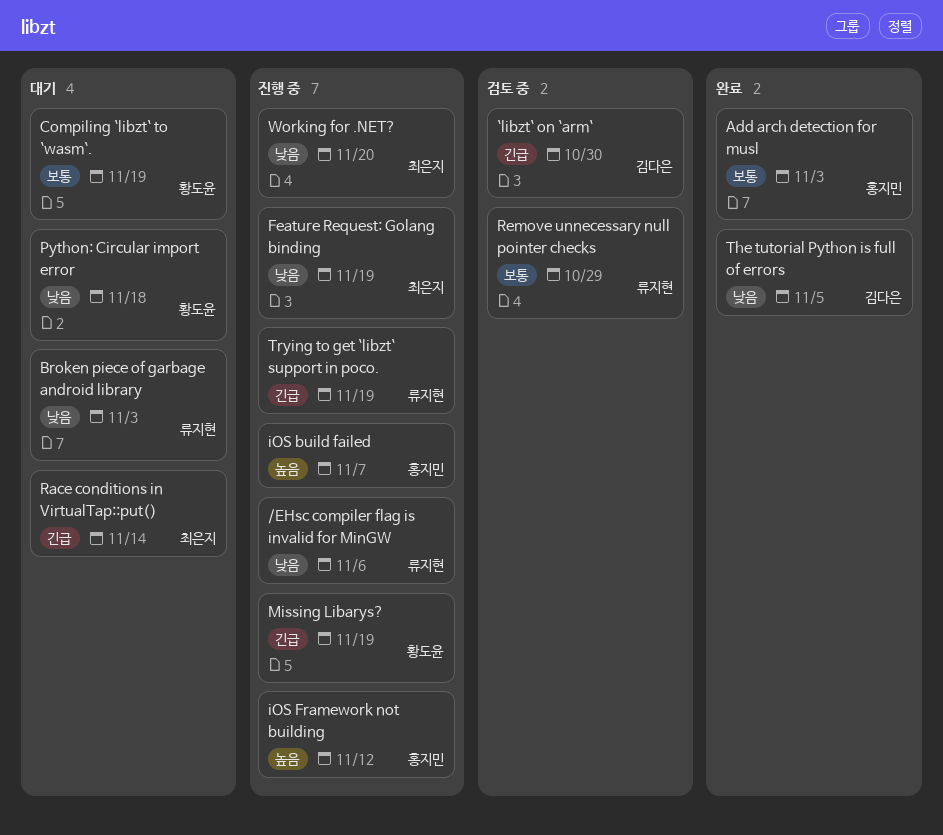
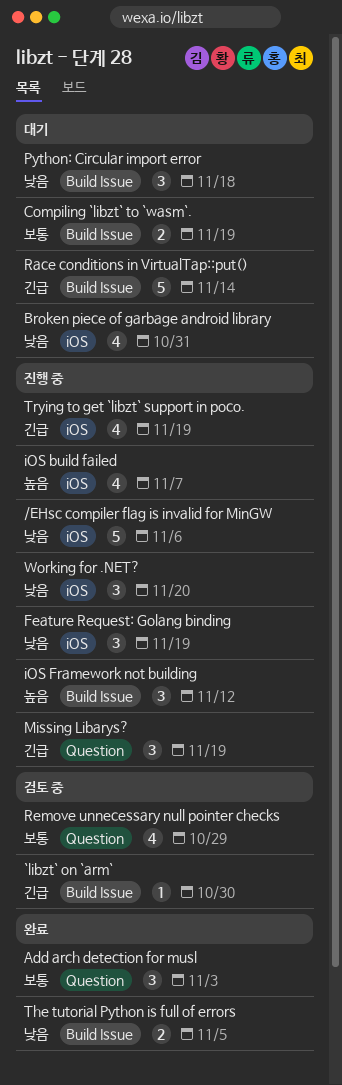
Broken piece of garbage android library, due: Nov 3 -> Oct 31

